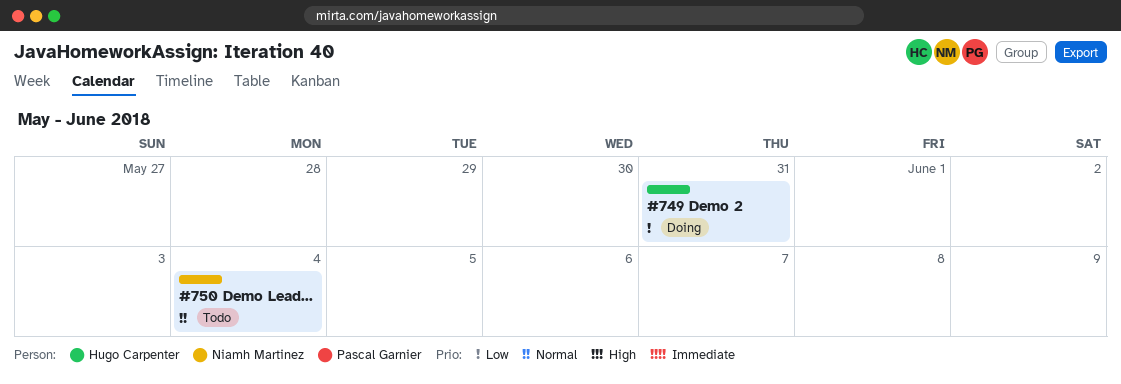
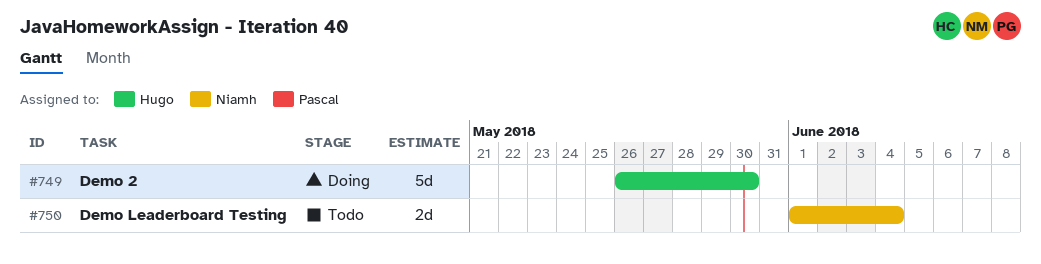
#749, due: May 31 -> May 30

